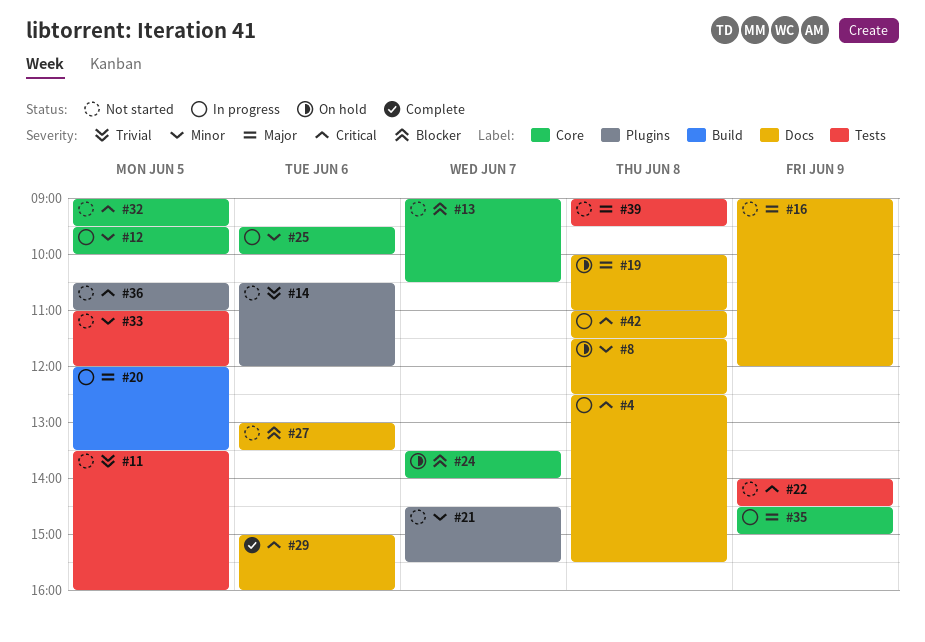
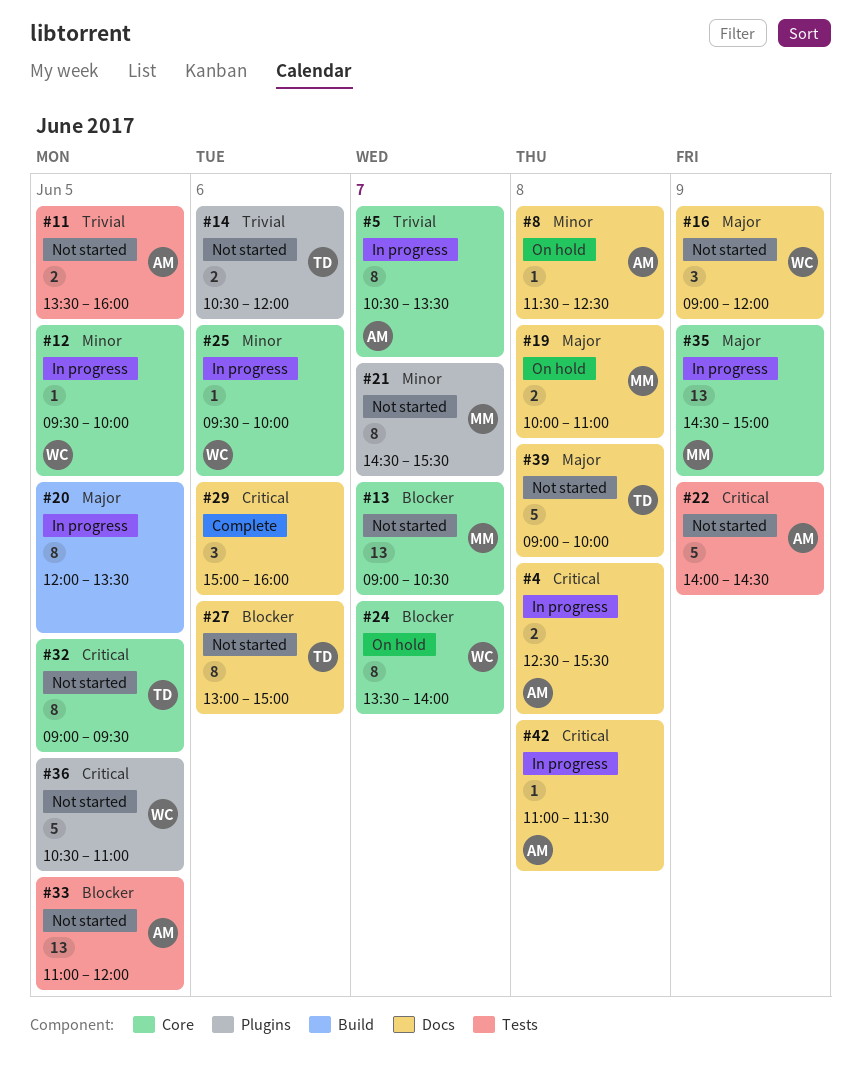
#5: none -> present
#27, ends: 13:30 -> 15:00
#33, priority: Minor -> Blocker
#39, label: Tests -> Docs
#39, ends: 09:30 -> 10:00

